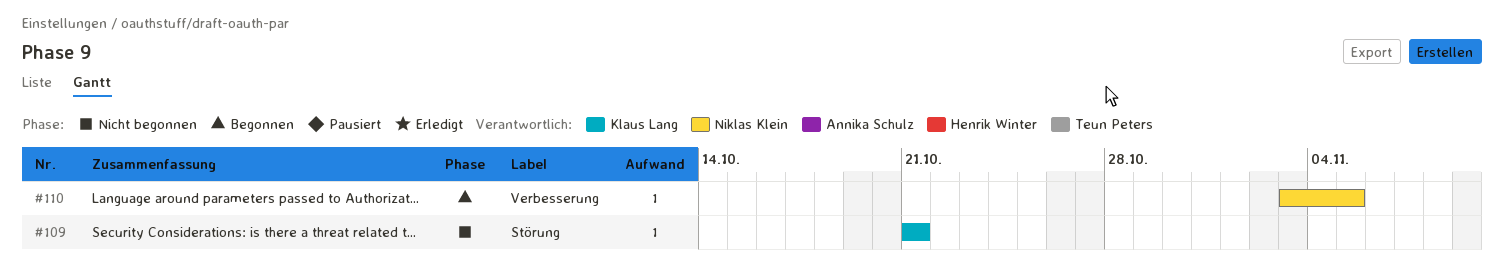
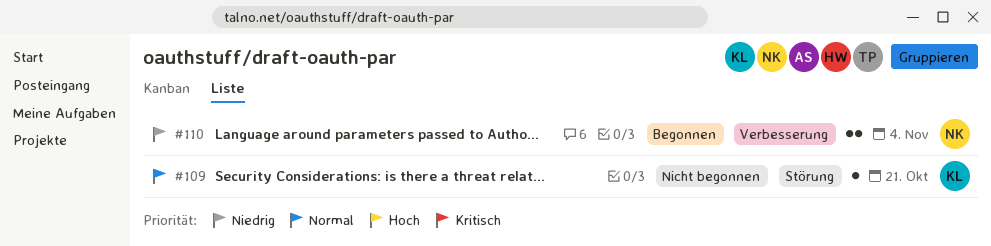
#110, estimate: 1 -> 2
#110, due: Nov 5 -> Nov 4

